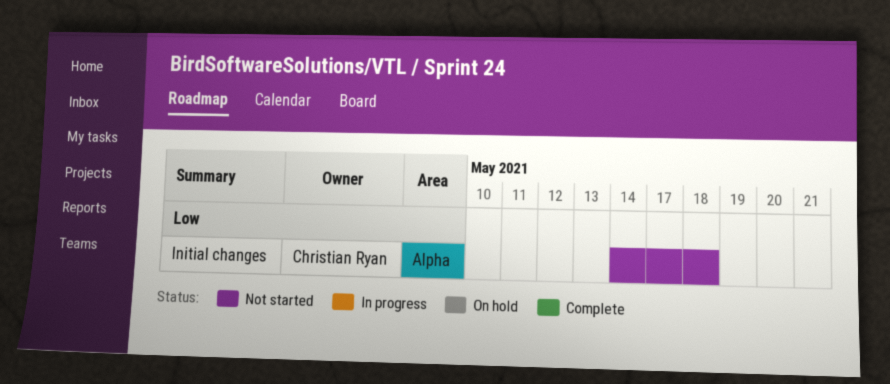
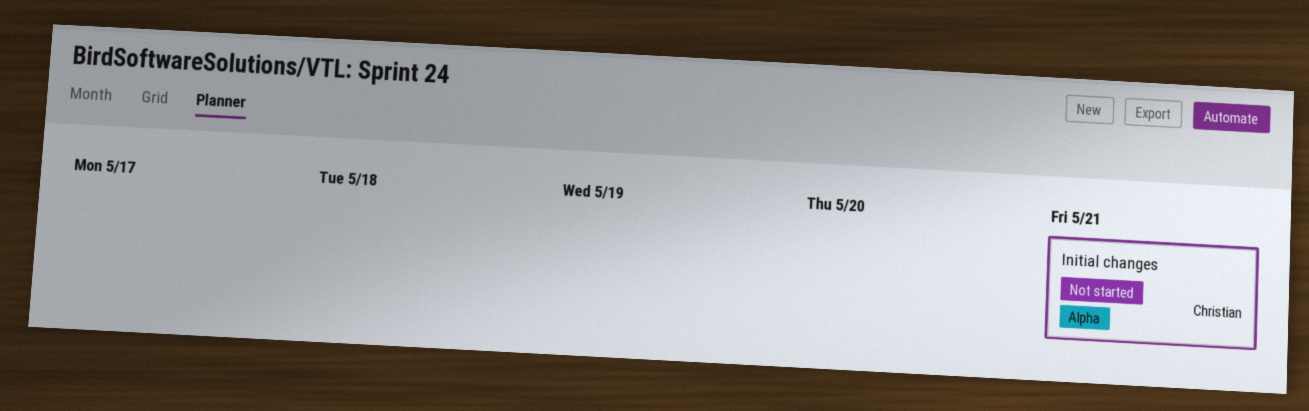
Initial changes, due: May 18 -> May 21

